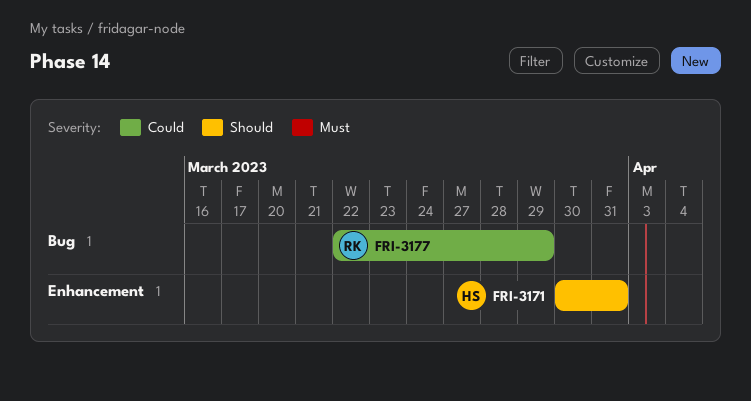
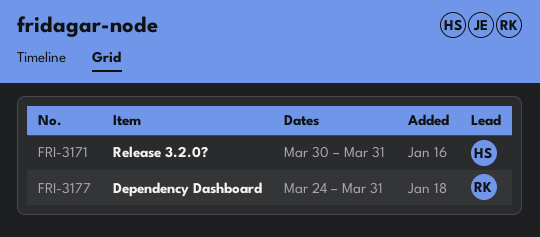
FRI-3177, start: Mar 22 -> Mar 24
FRI-3177, due: Mar 29 -> Mar 31

